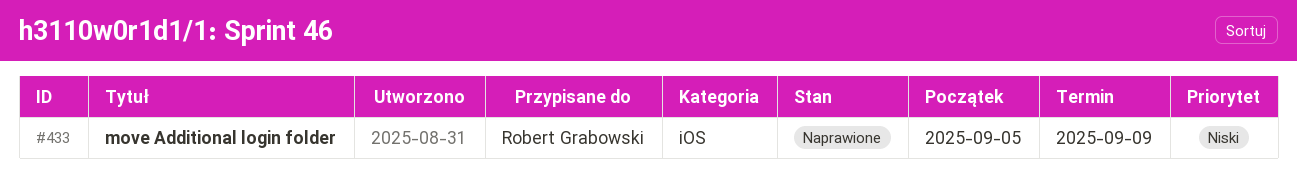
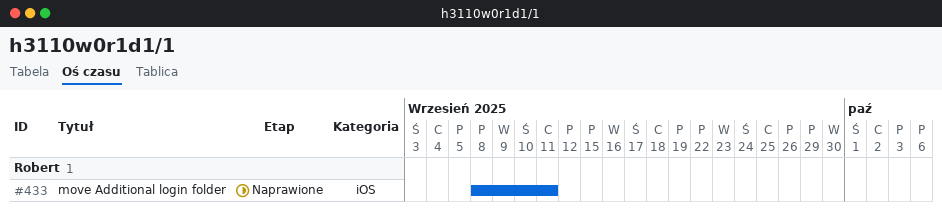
#433, start: Sep 5 -> Sep 8
#433, due: Sep 9 -> Sep 11

